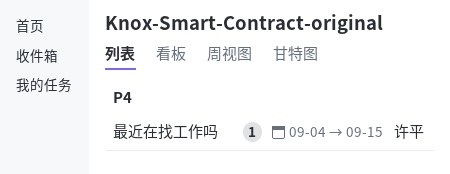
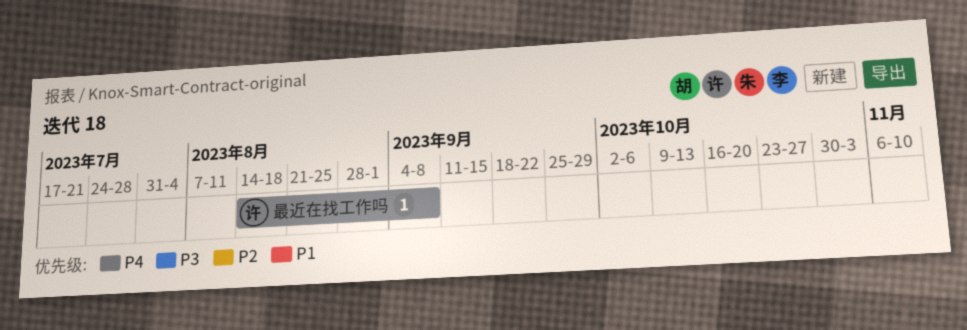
最近在找工作吗, start: Sep 4 -> Aug 14
最近在找工作吗, due: Sep 15 -> Sep 8

